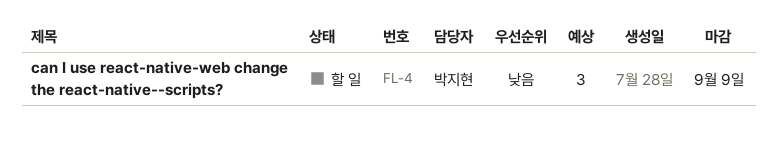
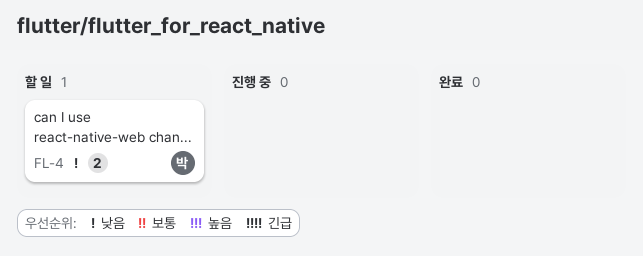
FL-4, estimate: 3 -> 2

